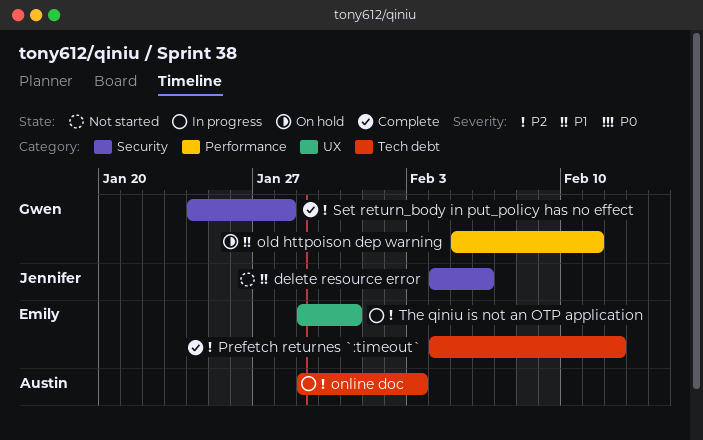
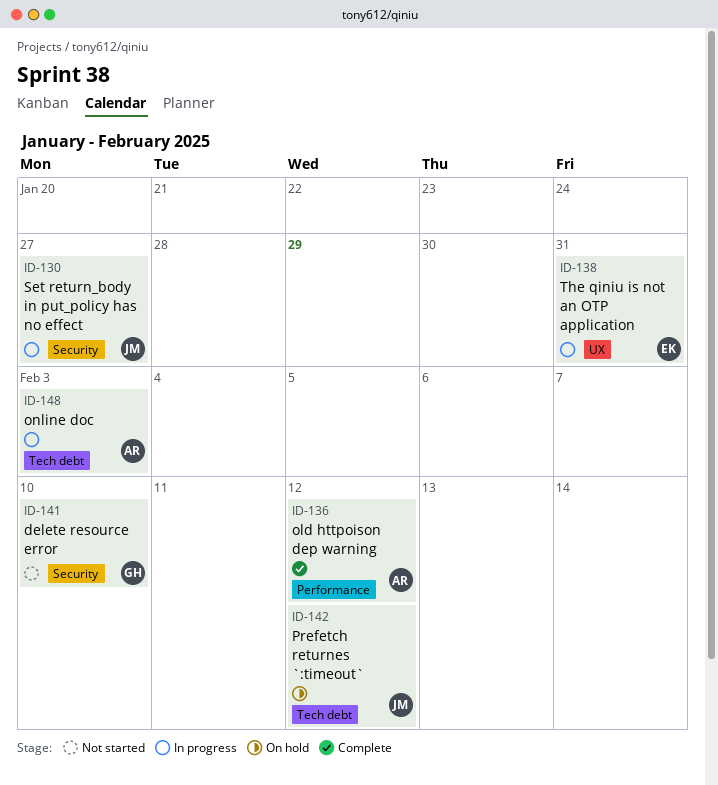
delete resource error, owner: Jennifer -> Gwen
delete resource error, due: Feb 6 -> Feb 10
old httpoison dep warning, status: On hold -> Complete
old httpoison dep warning, owner: Gwen -> Austin
old httpoison dep warning, due: Feb 11 -> Feb 12
Prefetch returnes `:timeout`, status: Complete -> On hold
Prefetch returnes `:timeout`, owner: Emily -> Jennifer
Set return_body in put_policy has no effect, status: Complete -> In progress
Set return_body in put_policy has no effect, owner: Gwen -> Jennifer
Set return_body in put_policy has no effect, due: Jan 28 -> Jan 27

